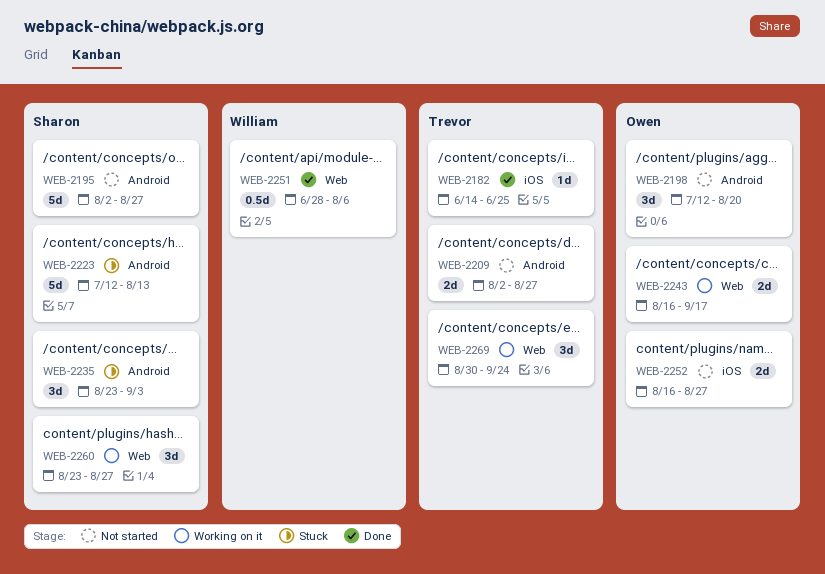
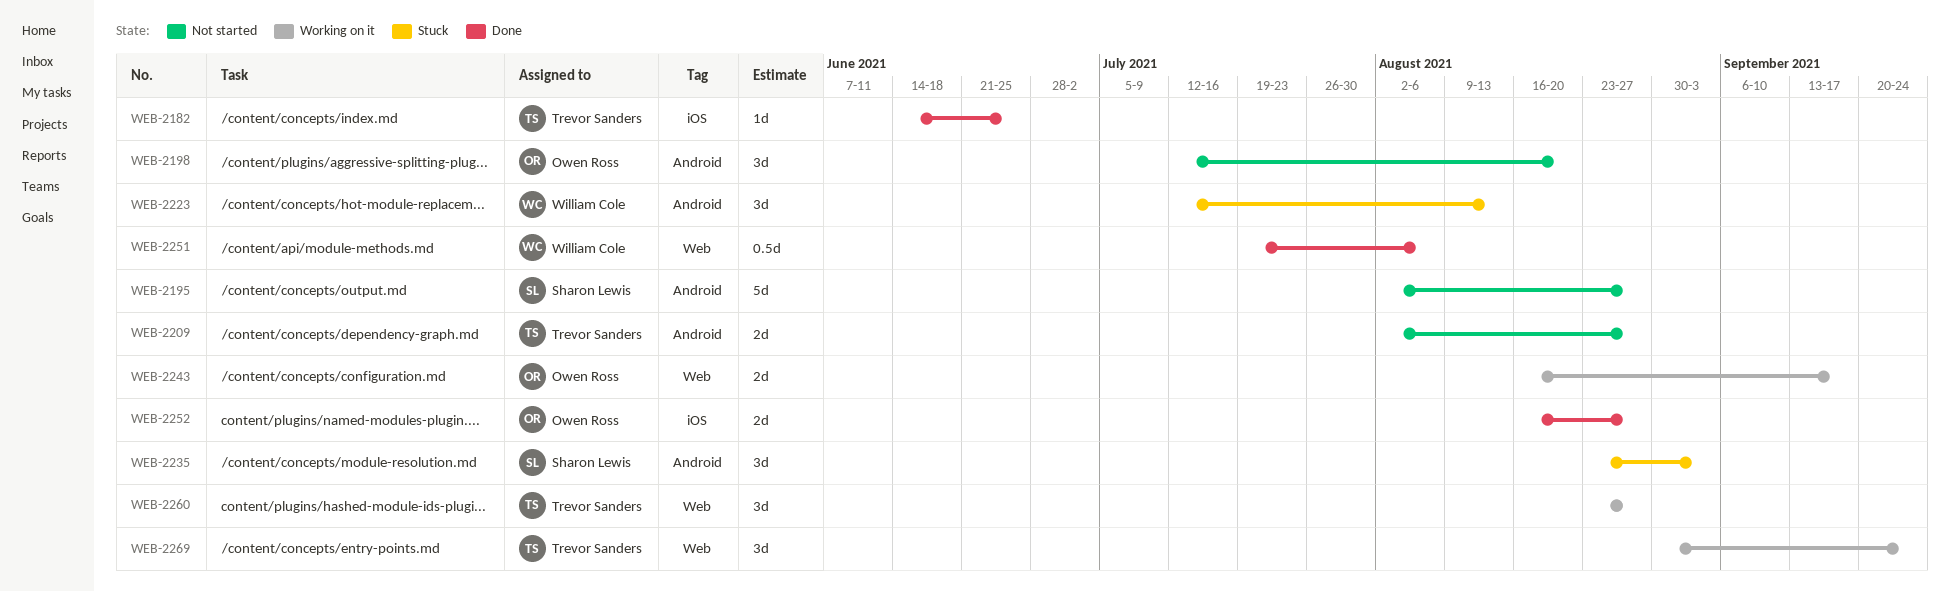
WEB-2223, owner: Sharon Lewis -> William Cole
WEB-2223, estimate: 5d -> 3d
WEB-2251, start: Jun 28 -> Jul 19
WEB-2252, status: Not started -> Done
WEB-2260, owner: Sharon Lewis -> Trevor Sanders

